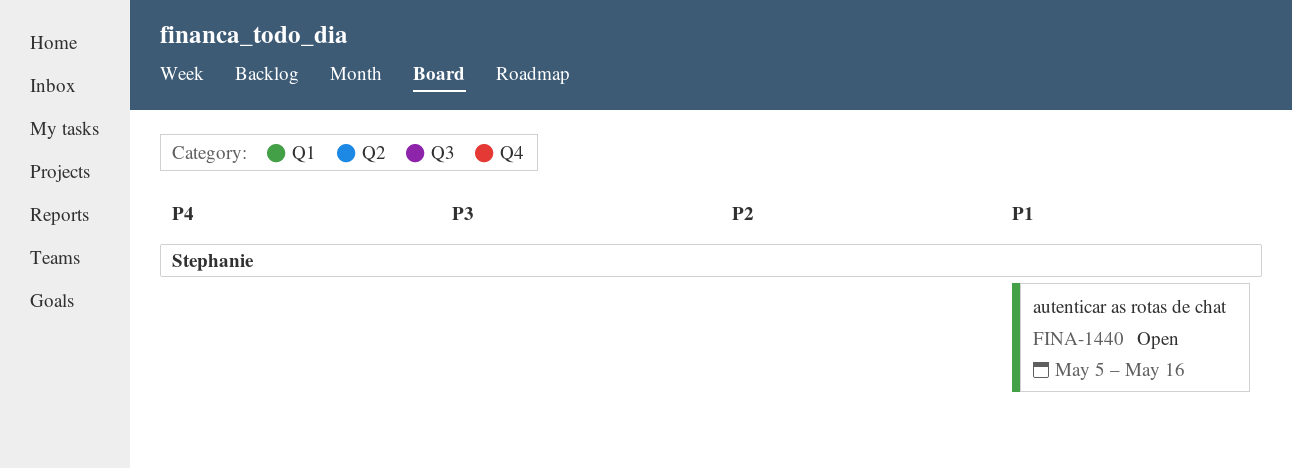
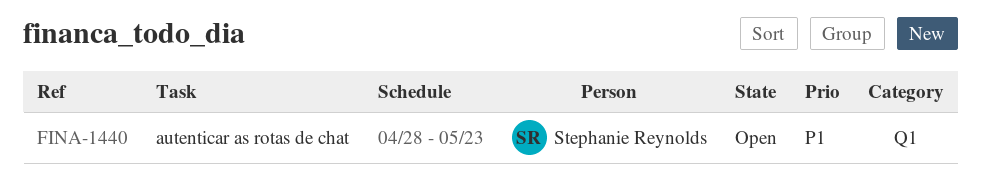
FINA-1440, start: May 5 -> Apr 28
FINA-1440, due: May 16 -> May 23

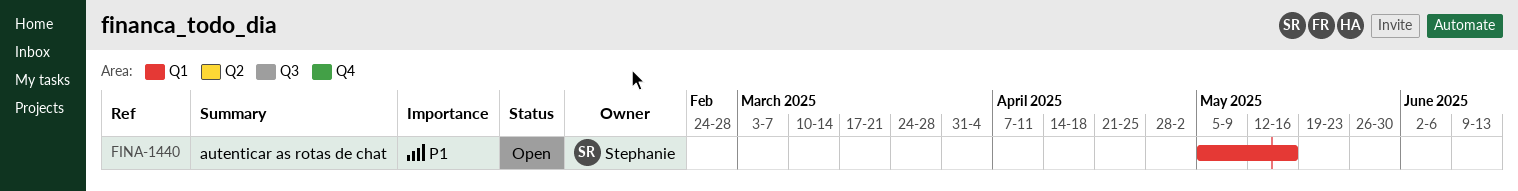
FINA-1440, start: Apr 28 -> May 5
FINA-1440, due: May 23 -> May 16

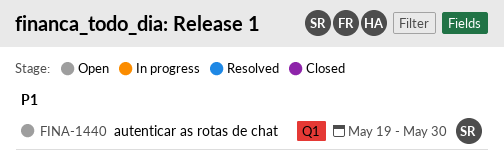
FINA-1440, start: May 5 -> May 19
FINA-1440, due: May 16 -> May 30

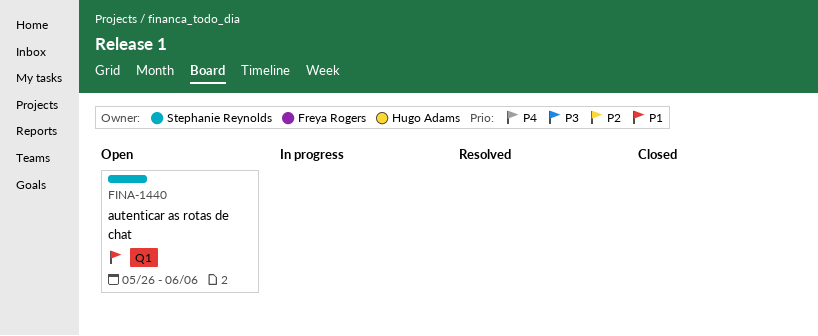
FINA-1440, start: May 19 -> May 26
FINA-1440, due: May 30 -> Jun 6

